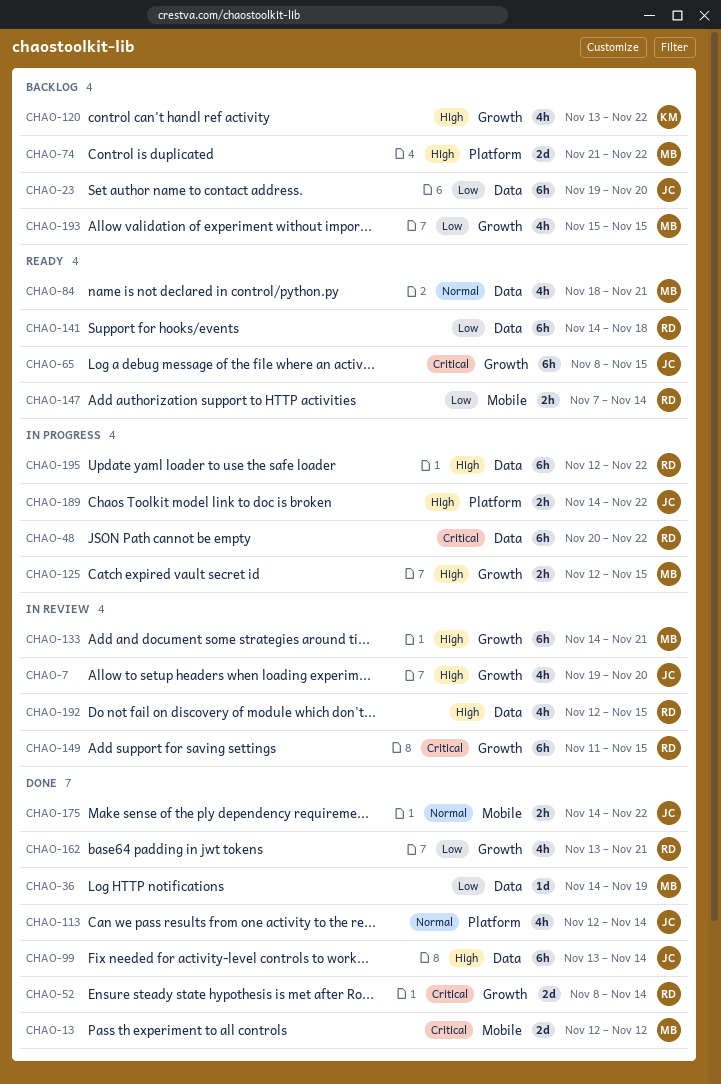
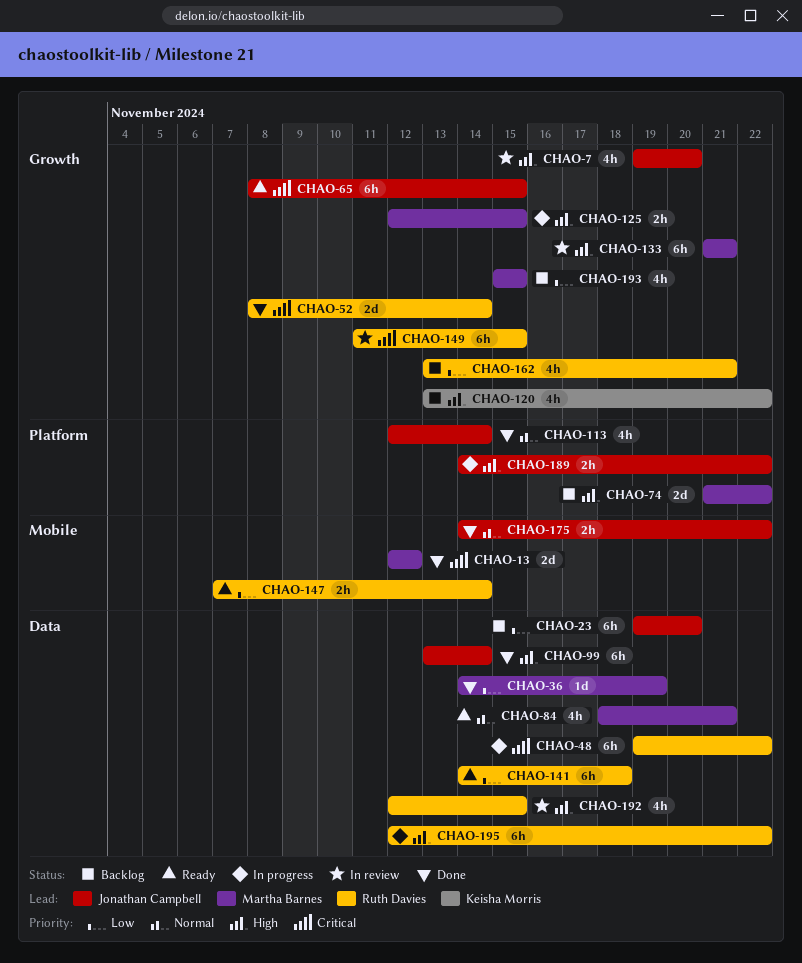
CHAO-48, start: Nov 20 -> Nov 19
CHAO-133, start: Nov 14 -> Nov 21
CHAO-162, status: Done -> Backlog

